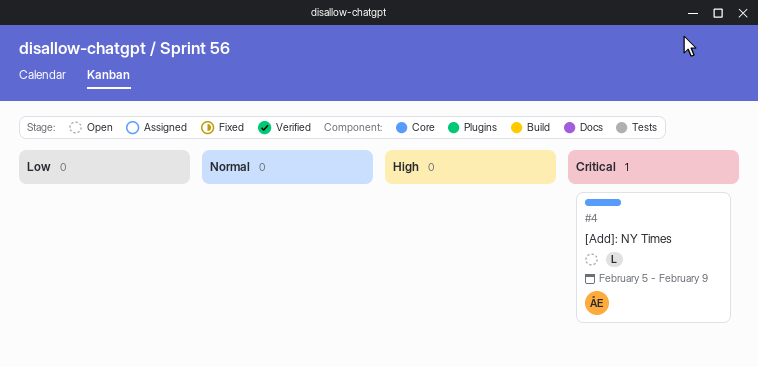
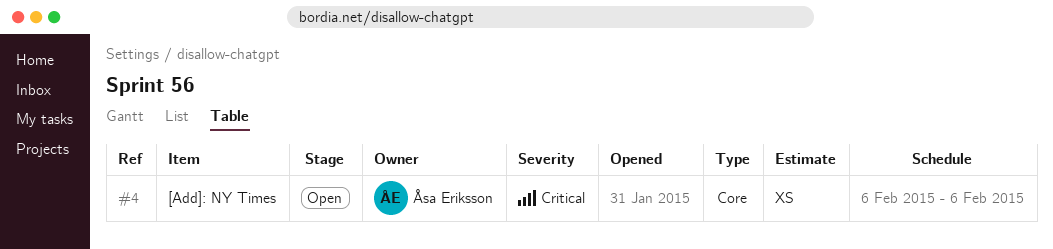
#4, estimate: L -> XS
#4, start: Feb 5 -> Feb 6
#4, due: Feb 9 -> Feb 6

